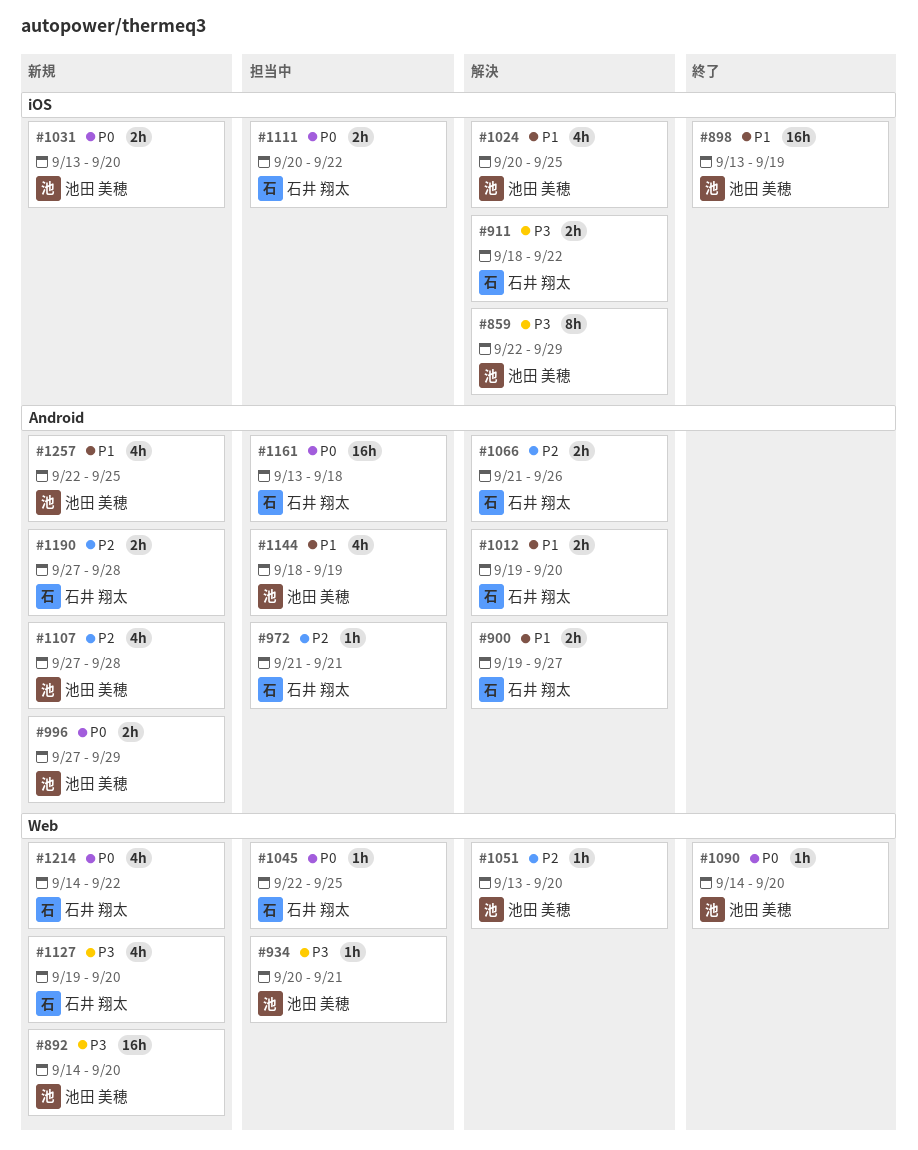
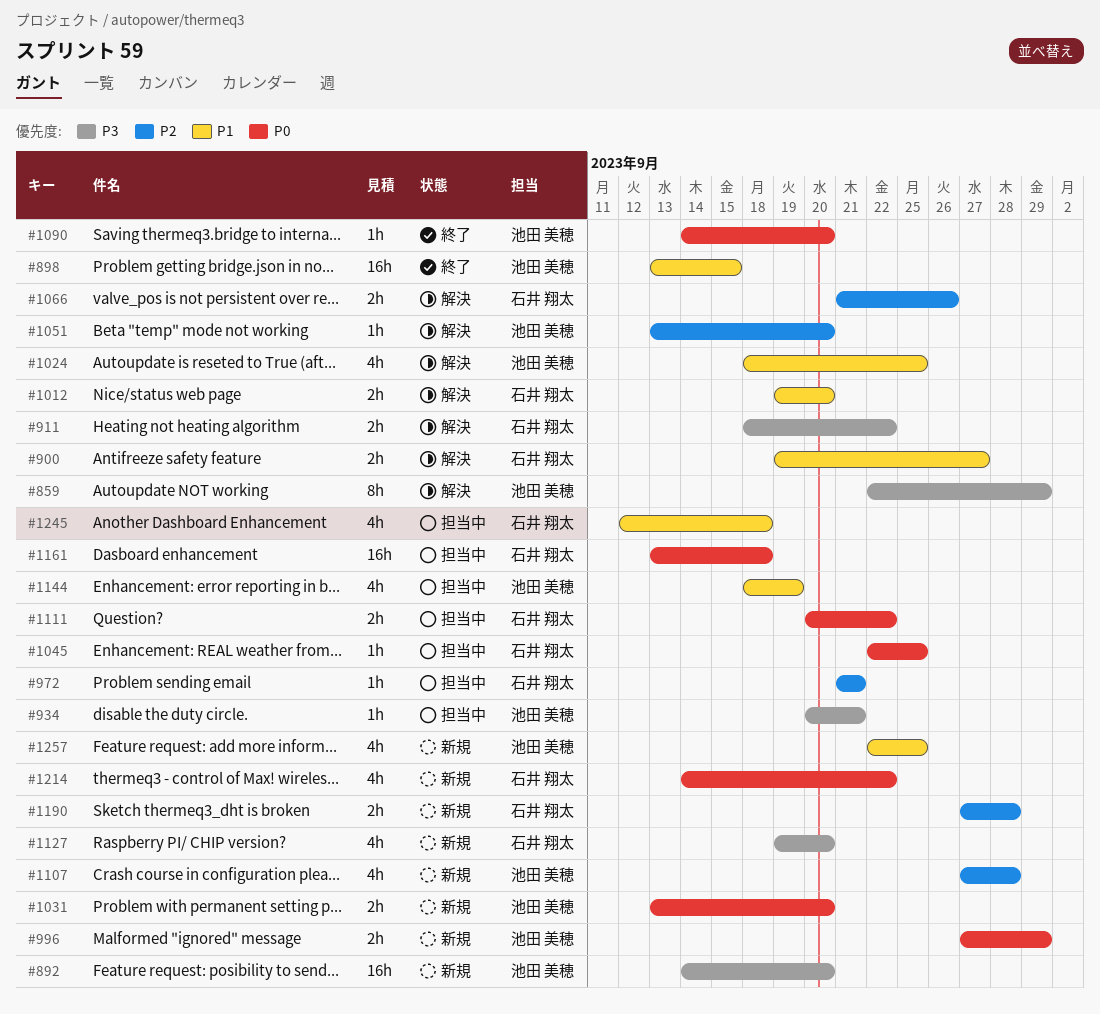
#898, due: Sep 19 -> Sep 15
#1024, start: Sep 20 -> Sep 18
#1245: none -> present

